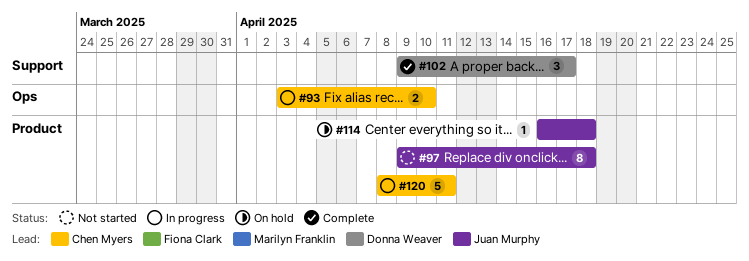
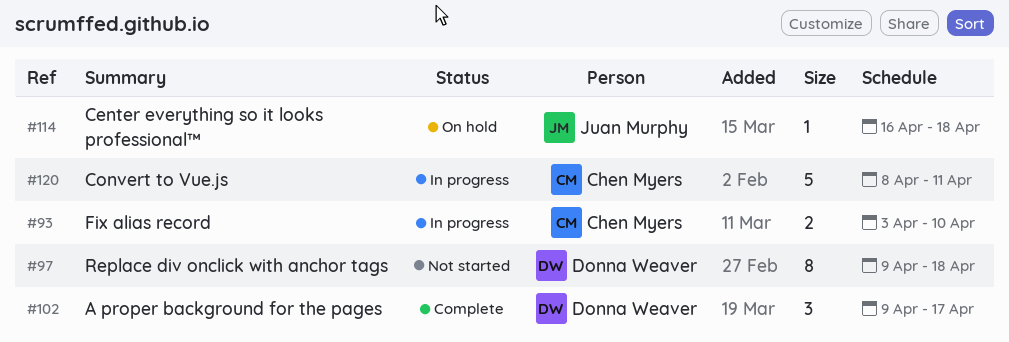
#97, owner: Juan Murphy -> Donna Weaver

